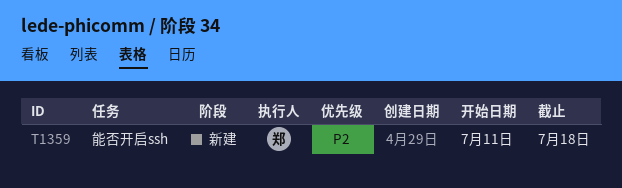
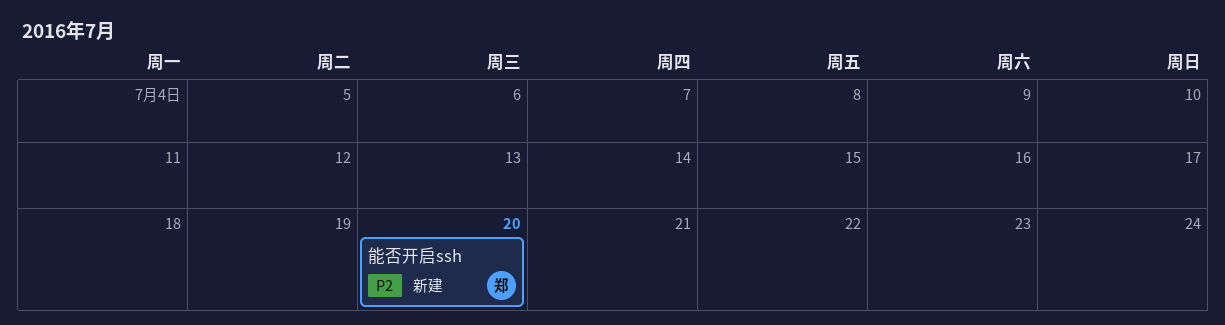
能否开启ssh, due: Jul 18 -> Jul 20

